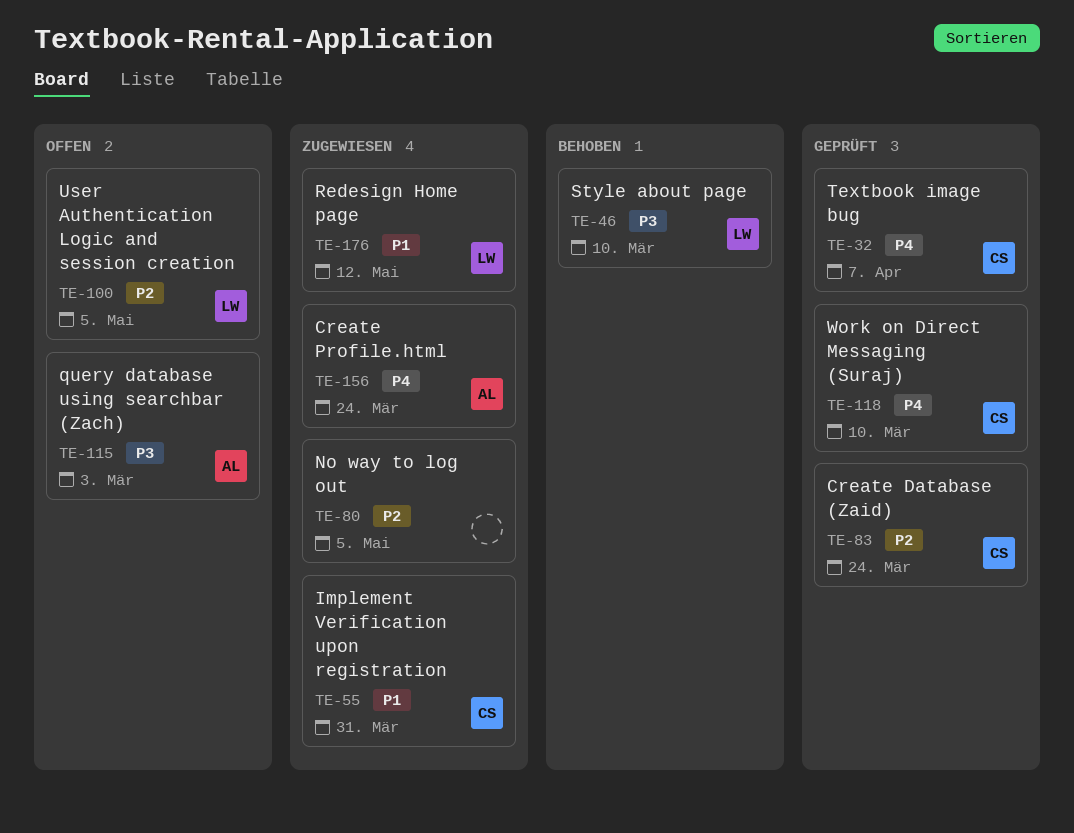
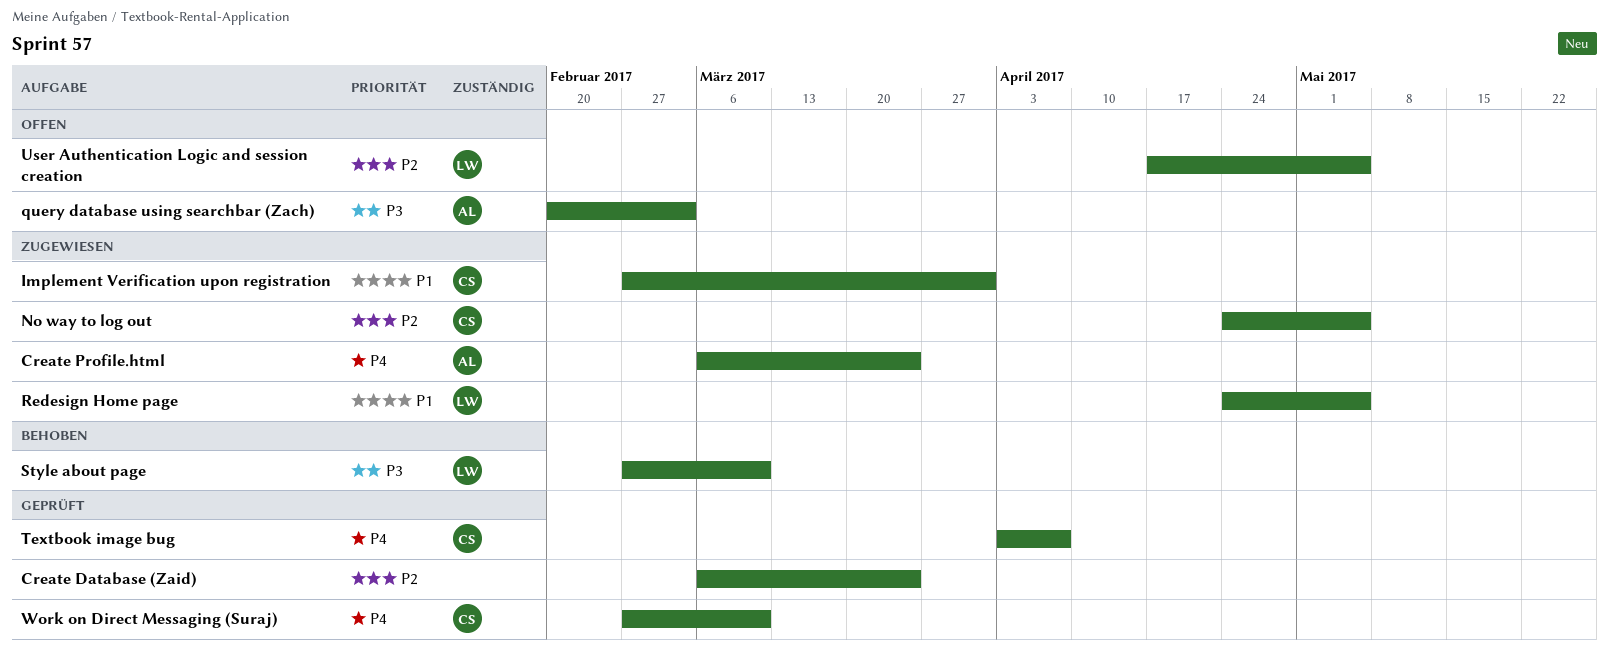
Create Database (Zaid), owner: CS -> none
No way to log out, owner: none -> CS
Redesign Home page, due: May 12 -> May 5

